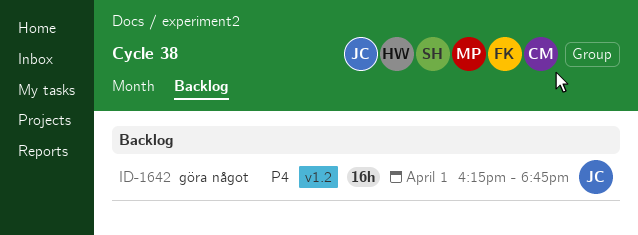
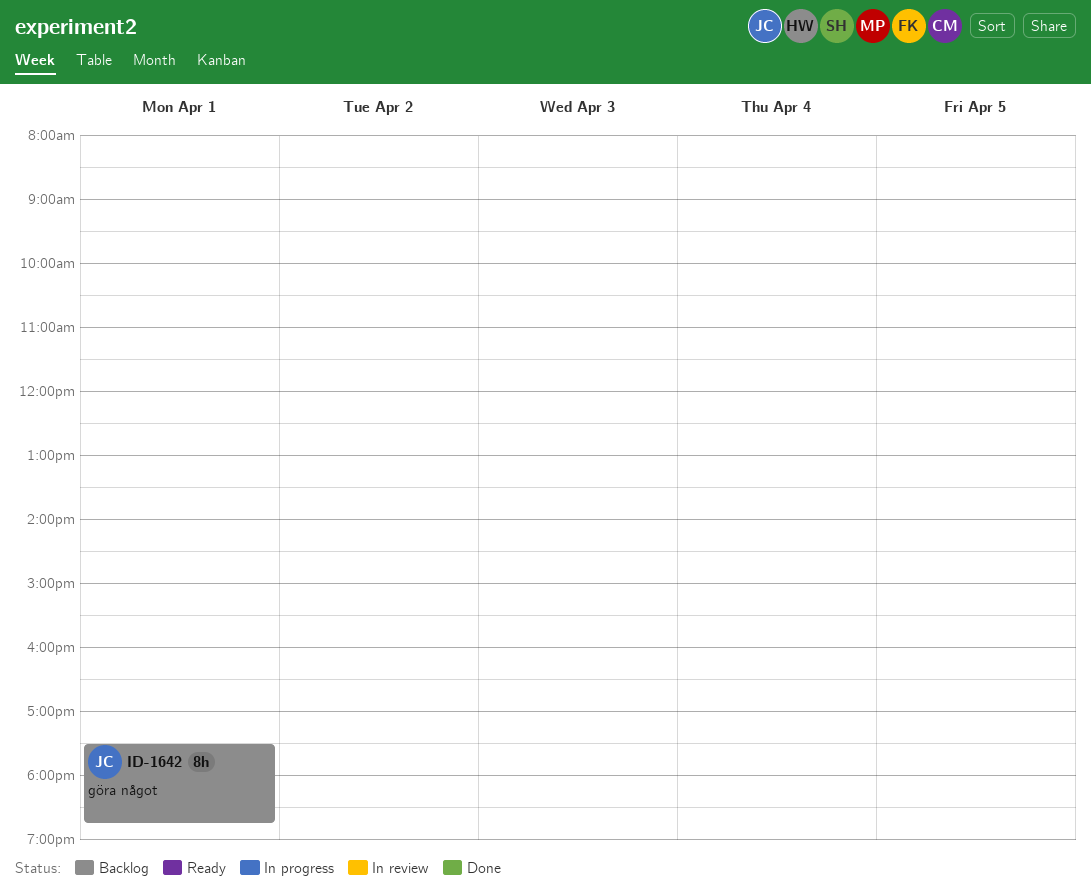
ID-1642, estimate: 16h -> 8h
ID-1642, begins: 16:15 -> 17:30

